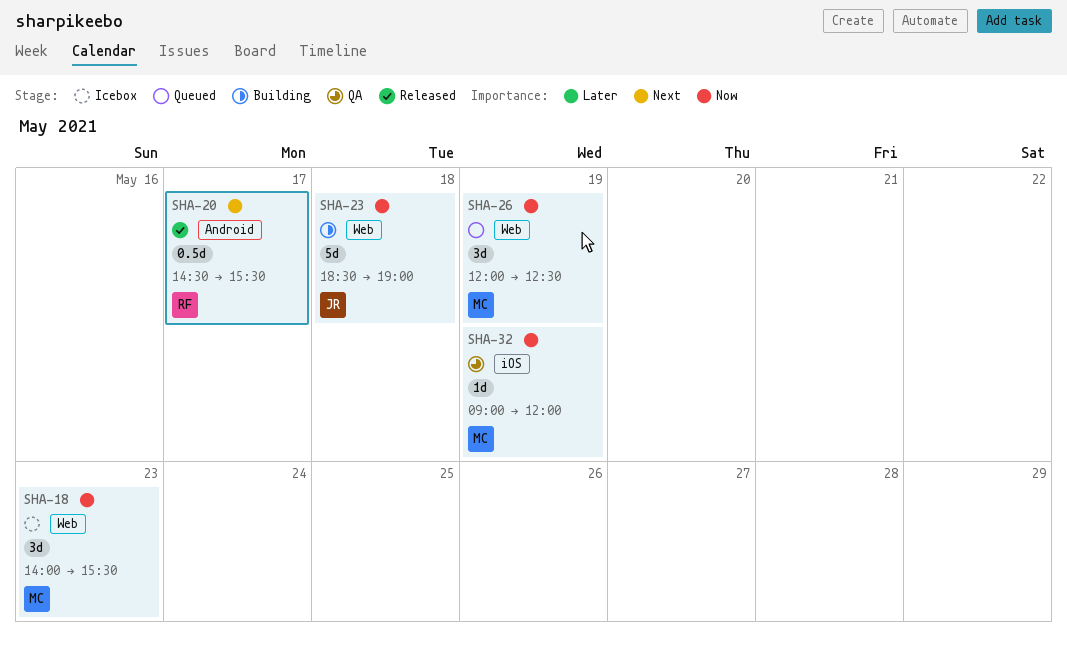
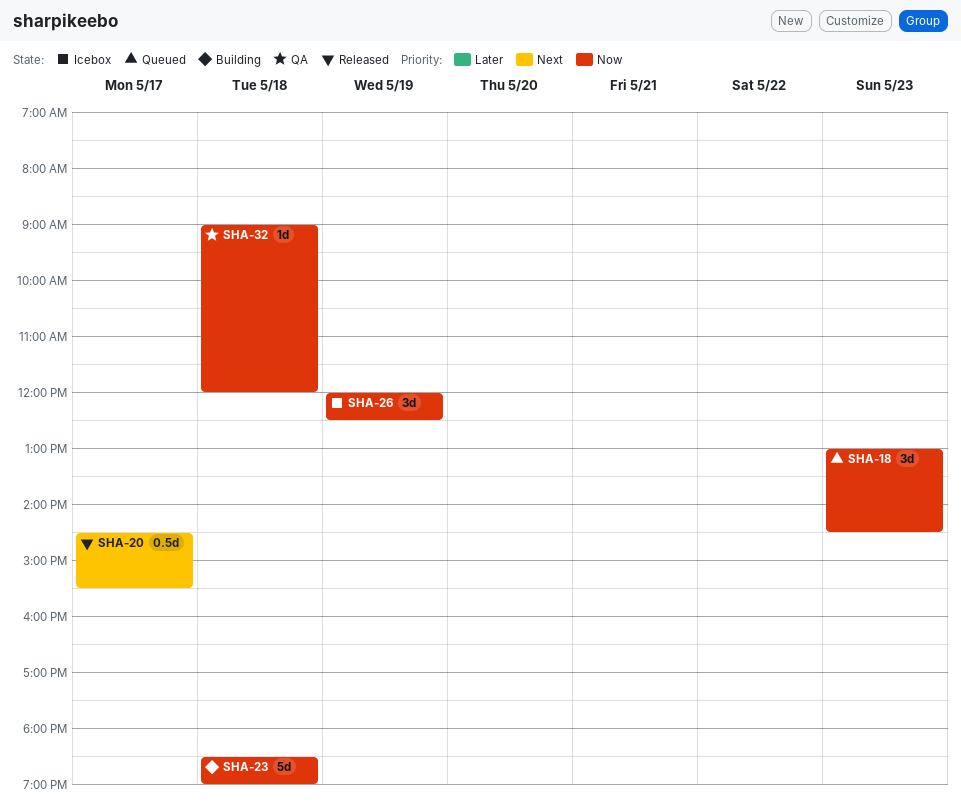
SHA-18, status: Icebox -> Queued
SHA-18, begins: 14:00 -> 13:00
SHA-18, ends: 15:30 -> 14:30
SHA-26, status: Queued -> Icebox
SHA-32, day: May 19 -> May 18

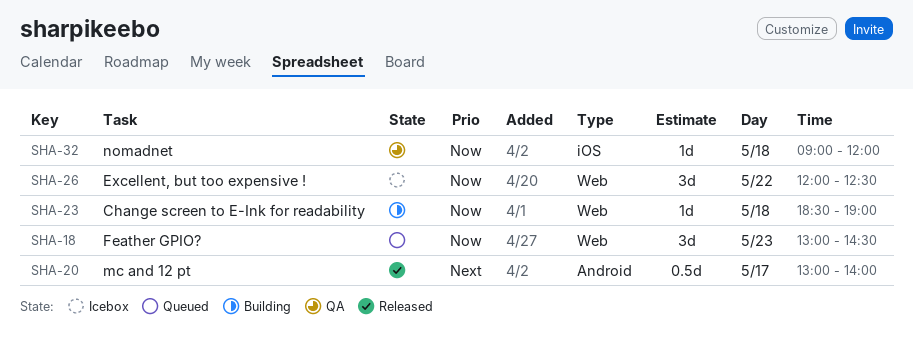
SHA-20, begins: 14:30 -> 13:00
SHA-20, ends: 15:30 -> 14:00
SHA-23, estimate: 5d -> 1d
SHA-26, day: May 19 -> May 22

